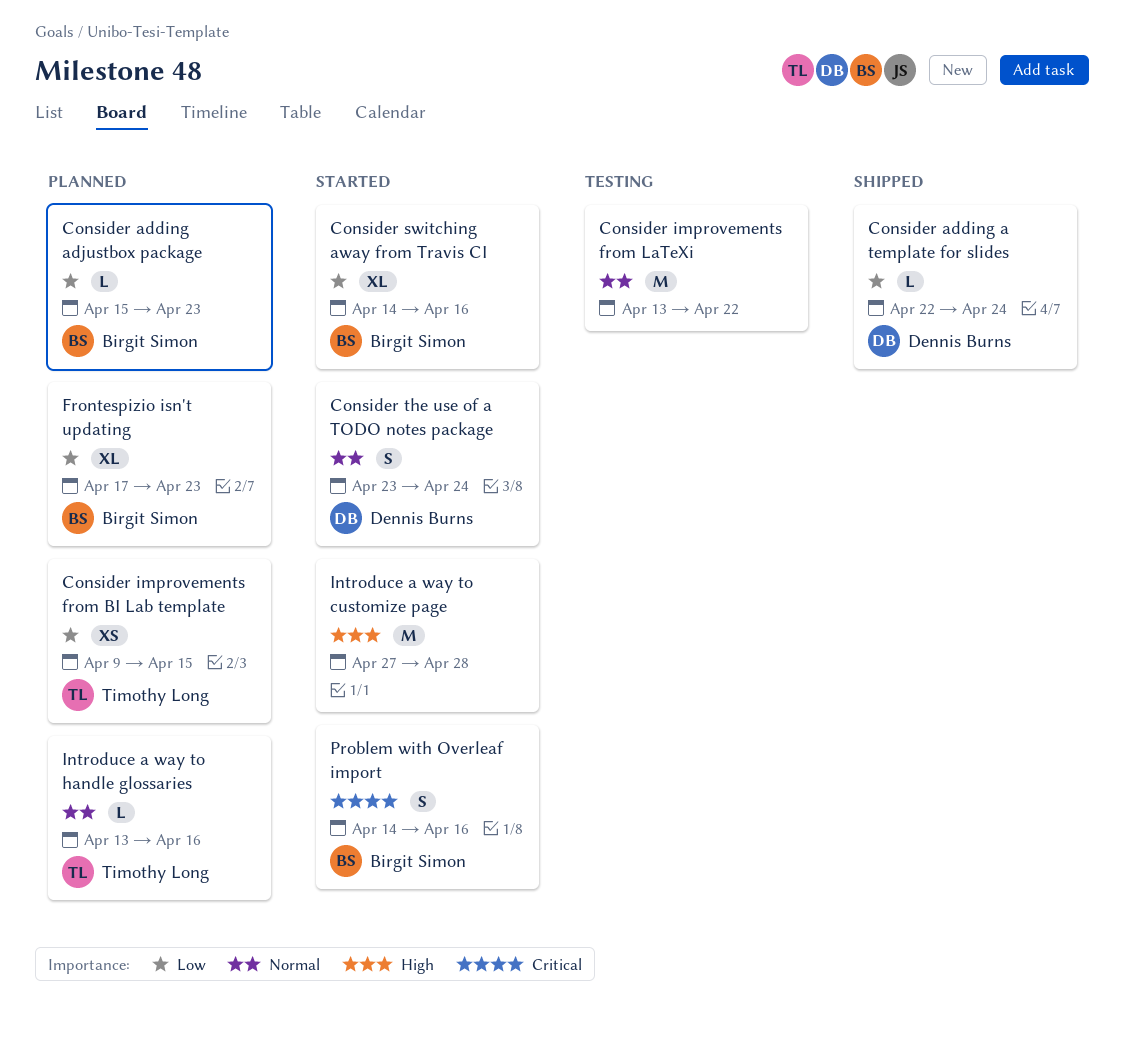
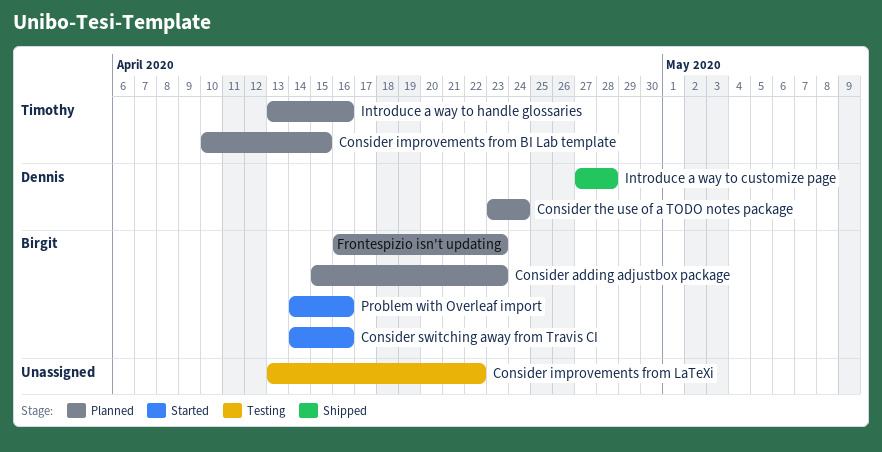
Consider adding a template for slides: present -> none
Consider improvements from BI Lab template, start: Apr 9 -> Apr 10
Consider the use of a TODO notes package, status: Started -> Planned
Frontespizio isn't updating, start: Apr 17 -> Apr 16
Introduce a way to customize page, status: Started -> Shipped
Introduce a way to customize page, owner: none -> Dennis Burns

